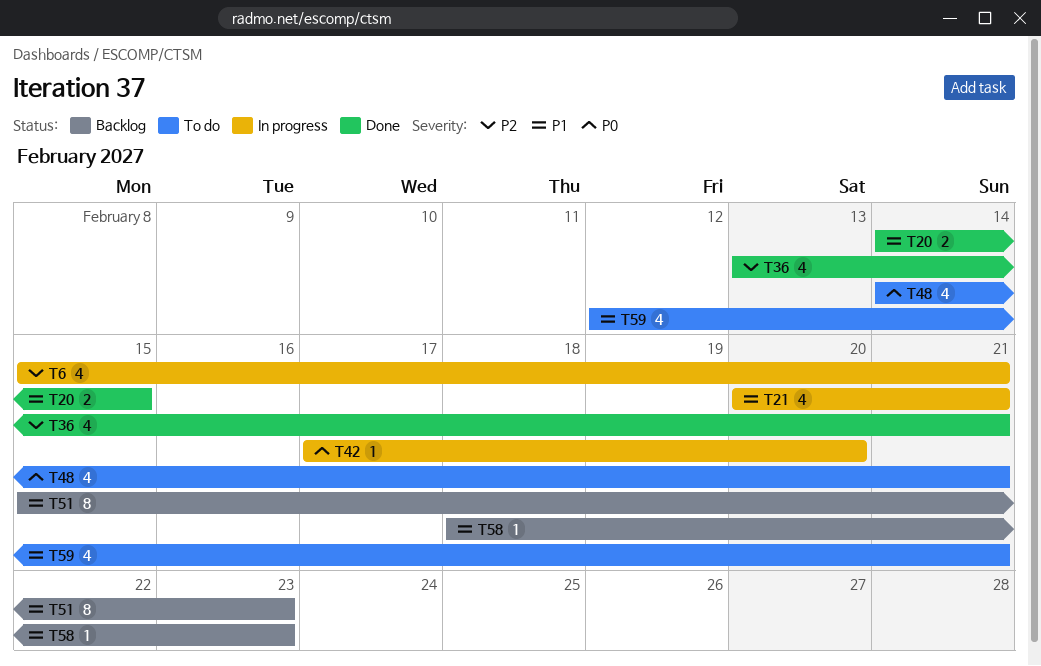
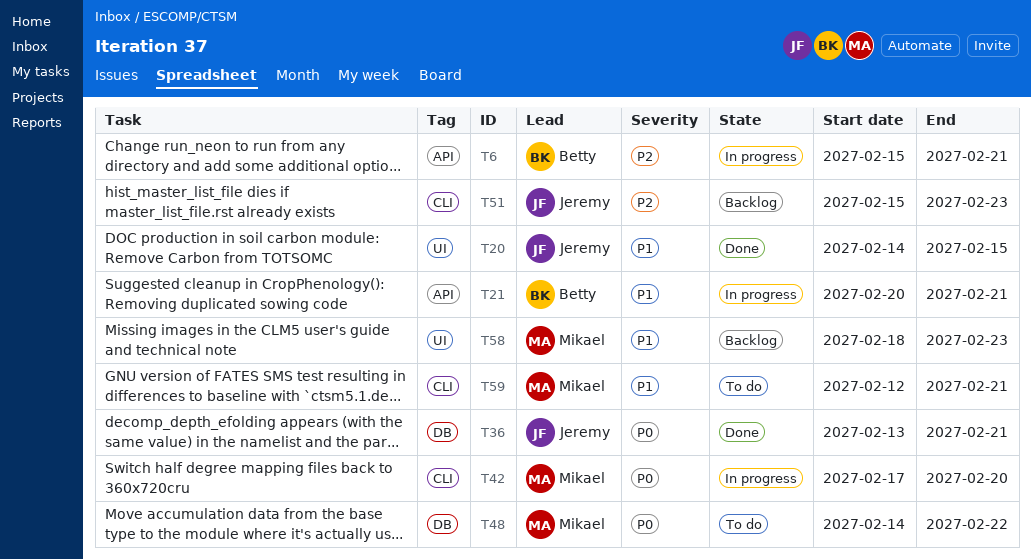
T36, priority: P2 -> P0
T48, due: Feb 21 -> Feb 22
T51, priority: P1 -> P2

